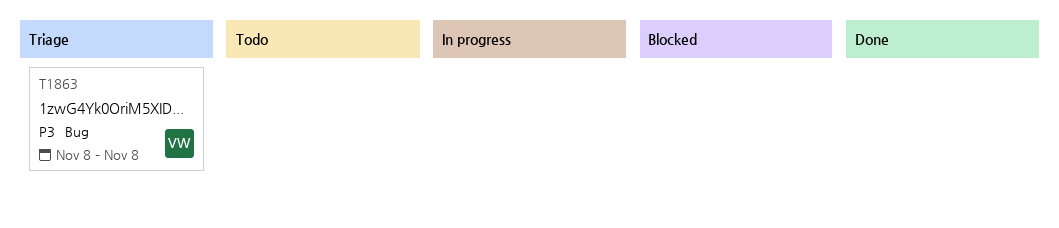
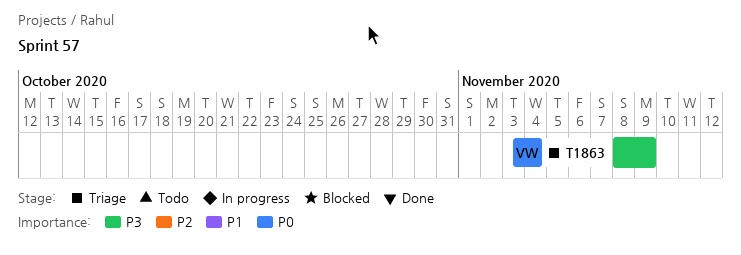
T1863, due: Nov 8 -> Nov 9

